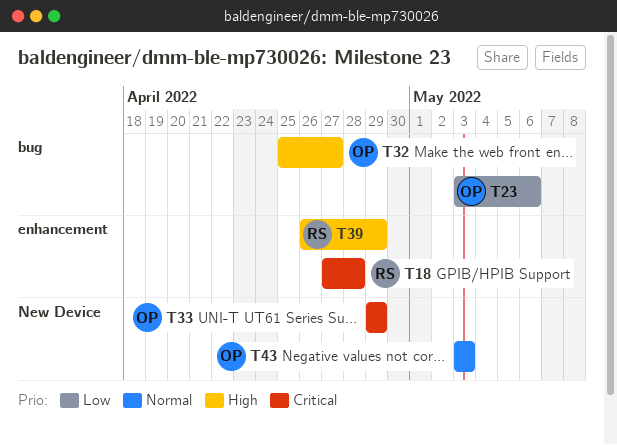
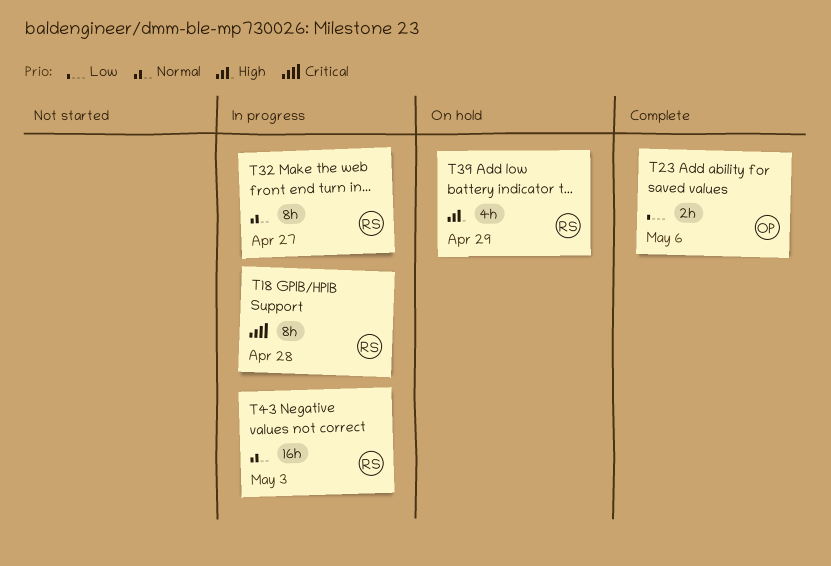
T32, owner: OP -> RS
T32, priority: High -> Normal
T33: present -> none
T43, owner: OP -> RS

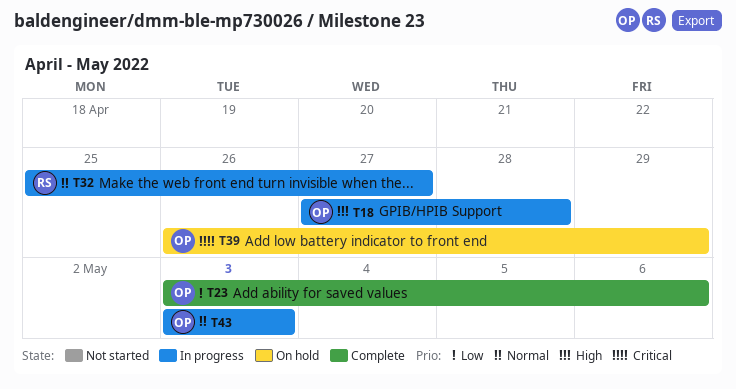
T18, owner: RS -> OP
T18, priority: Critical -> High
T39, owner: RS -> OP
T39, priority: High -> Critical
T43, owner: RS -> OP

